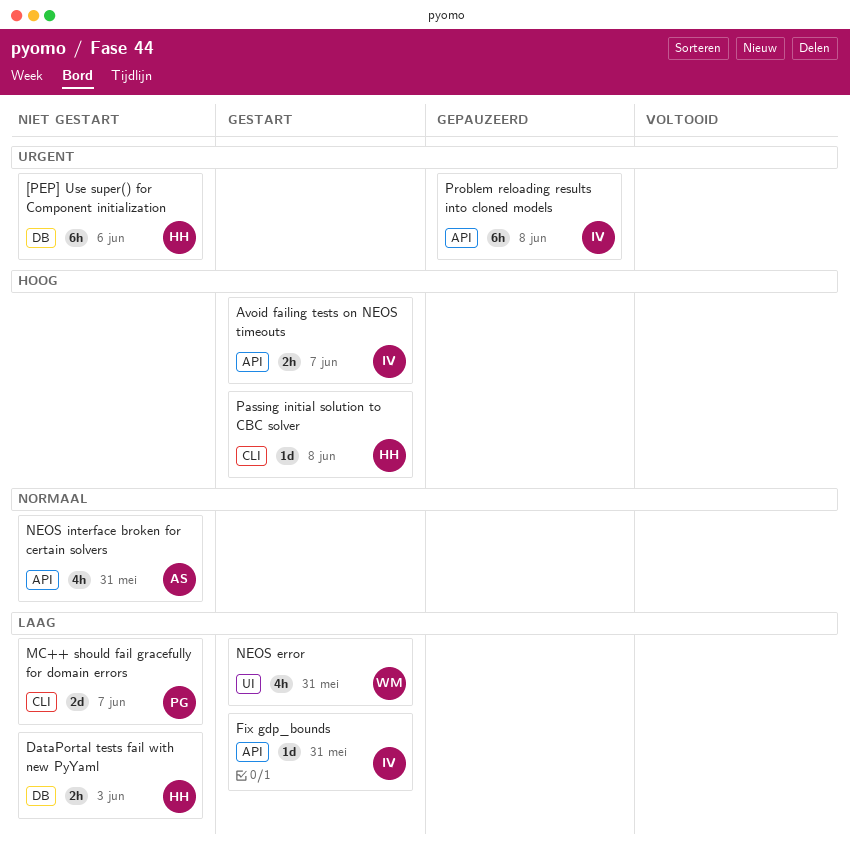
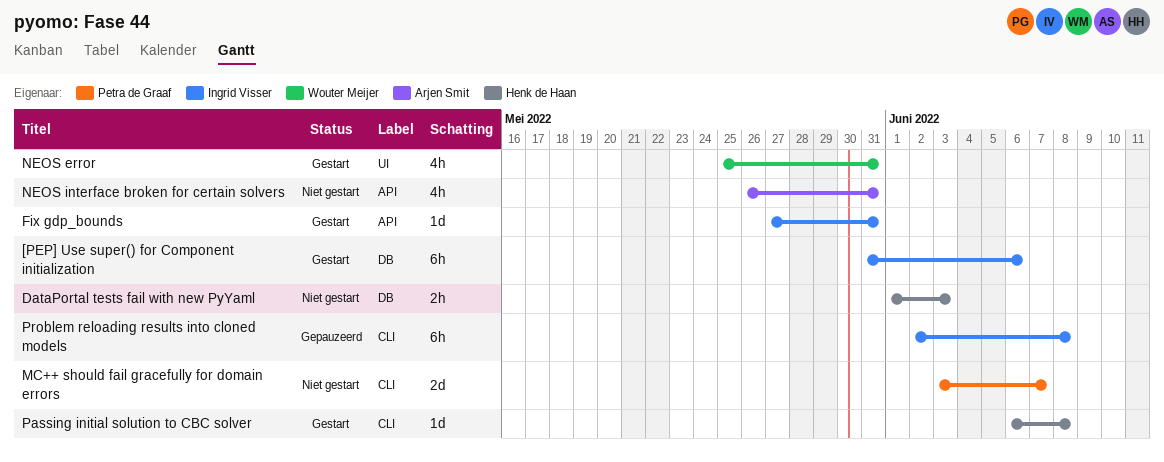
[PEP] Use super() for Component initialization, status: Niet gestart -> Gestart
[PEP] Use super() for Component initialization, owner: Henk de Haan -> Ingrid Visser
Avoid failing tests on NEOS timeouts: present -> none
Problem reloading results into cloned models, label: API -> CLI

